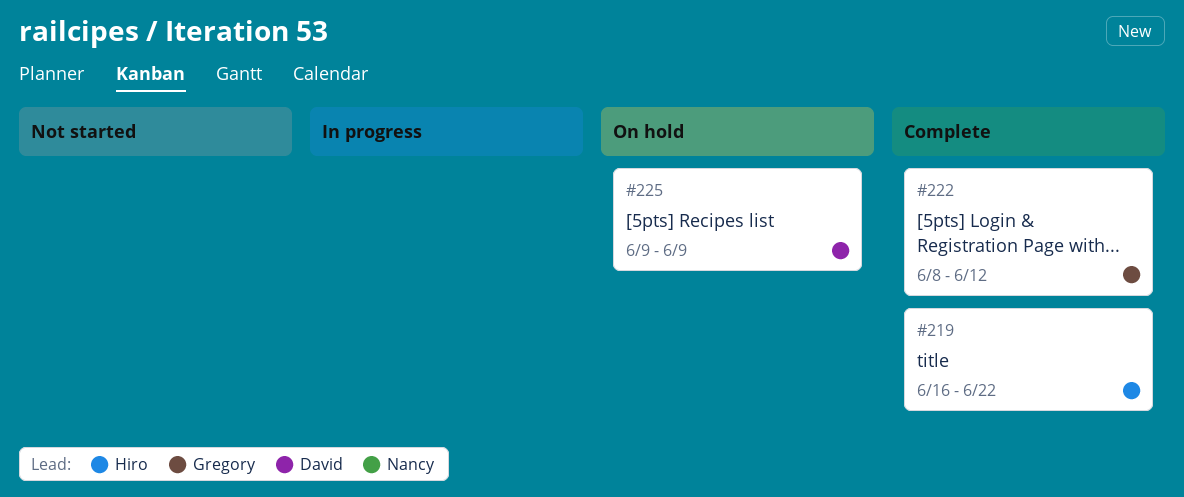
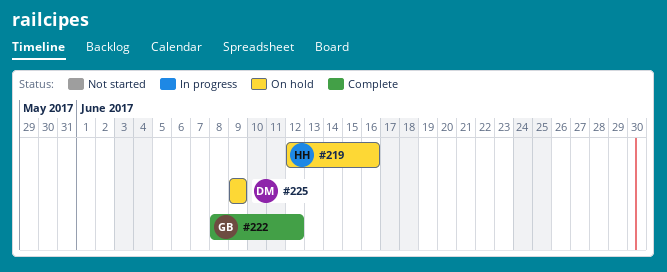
#219, status: Complete -> On hold
#219, start: Jun 16 -> Jun 12
#219, due: Jun 22 -> Jun 16

